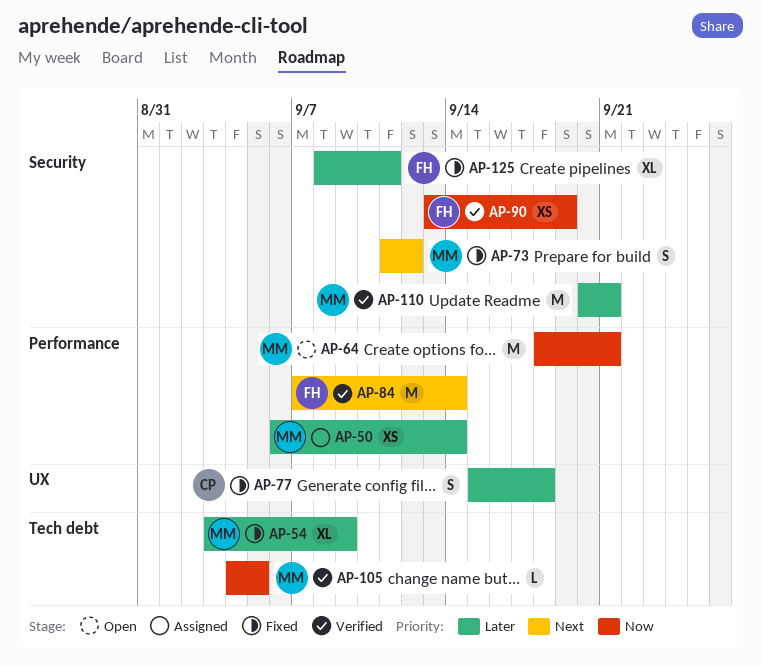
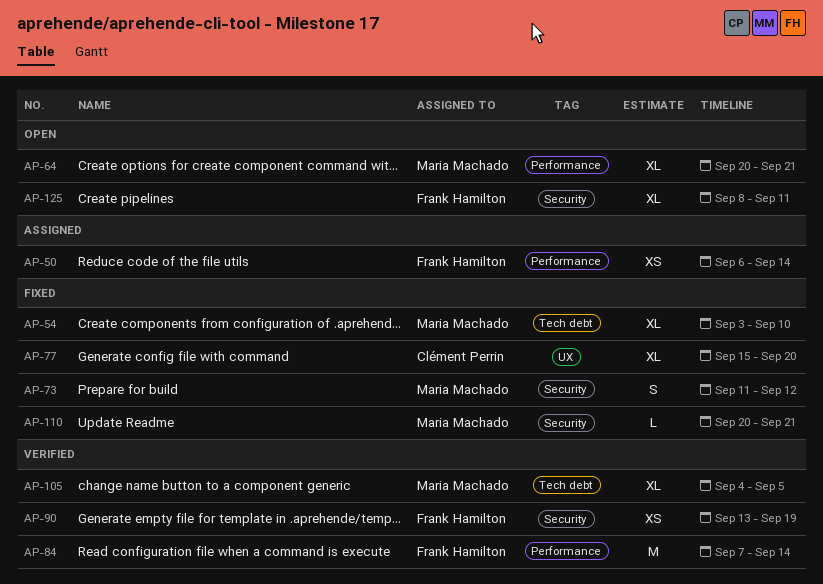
AP-50, owner: Maria Machado -> Frank Hamilton
AP-54, due: Sep 9 -> Sep 10
AP-64, estimate: M -> XL
AP-64, start: Sep 18 -> Sep 20
AP-77, estimate: S -> XL
AP-77, due: Sep 18 -> Sep 20
AP-105, estimate: L -> XL
AP-110, status: Verified -> Fixed
AP-110, estimate: M -> L
AP-125, status: Fixed -> Open

